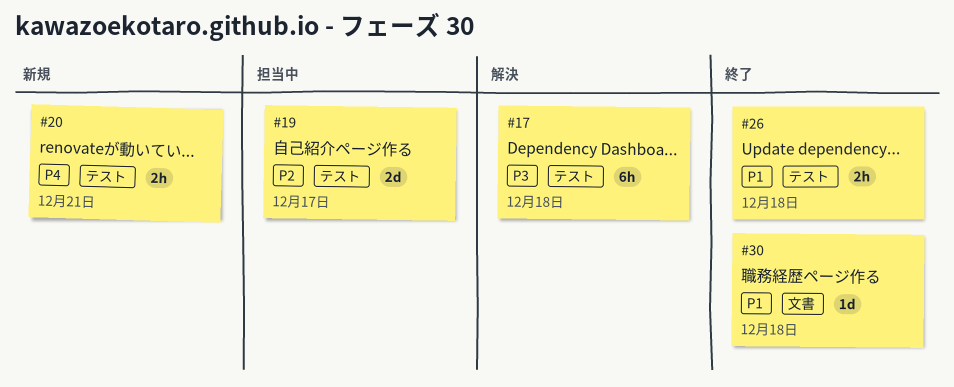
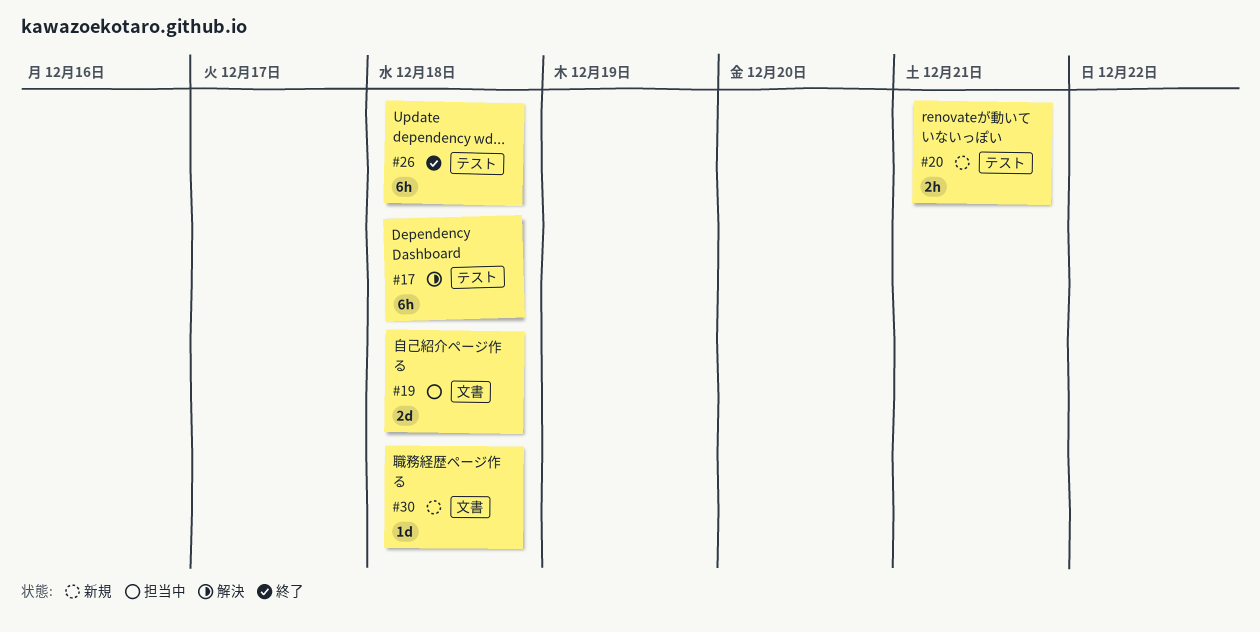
#19, label: テスト -> 文書
#19, due: Dec 17 -> Dec 18
#26, estimate: 2h -> 6h
#30, status: 終了 -> 新規

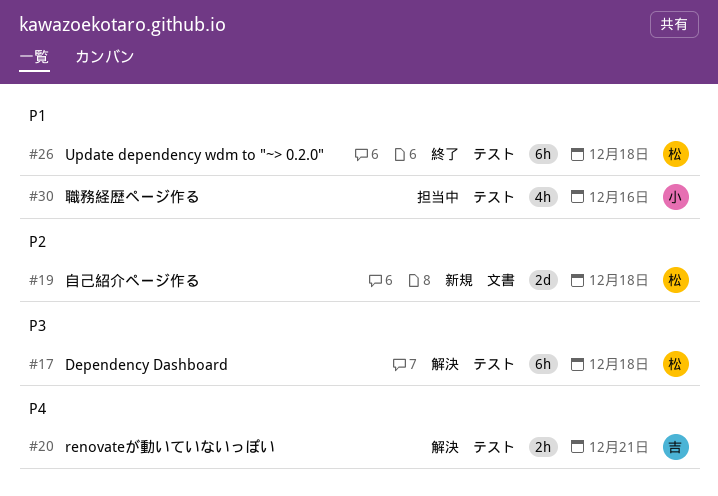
#19, status: 担当中 -> 新規
#20, status: 新規 -> 解決
#30, status: 新規 -> 担当中
#30, label: 文書 -> テスト
#30, estimate: 1d -> 4h
#30, due: Dec 18 -> Dec 16

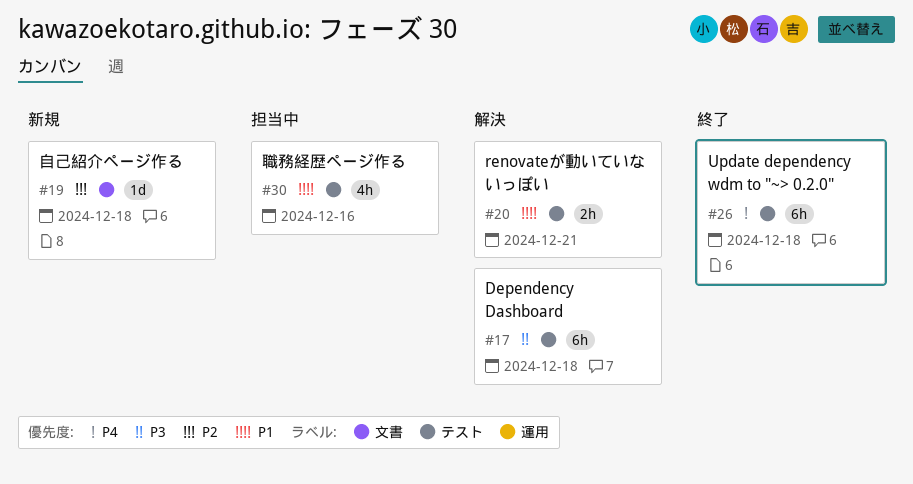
#19, estimate: 2d -> 1d
#20, priority: P4 -> P1
#26, priority: P1 -> P4

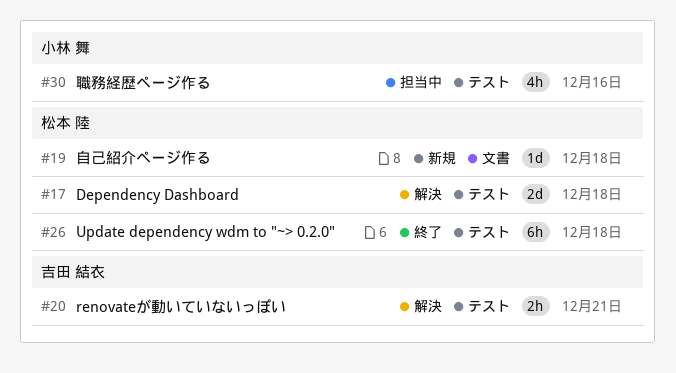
#17, estimate: 6h -> 2d

